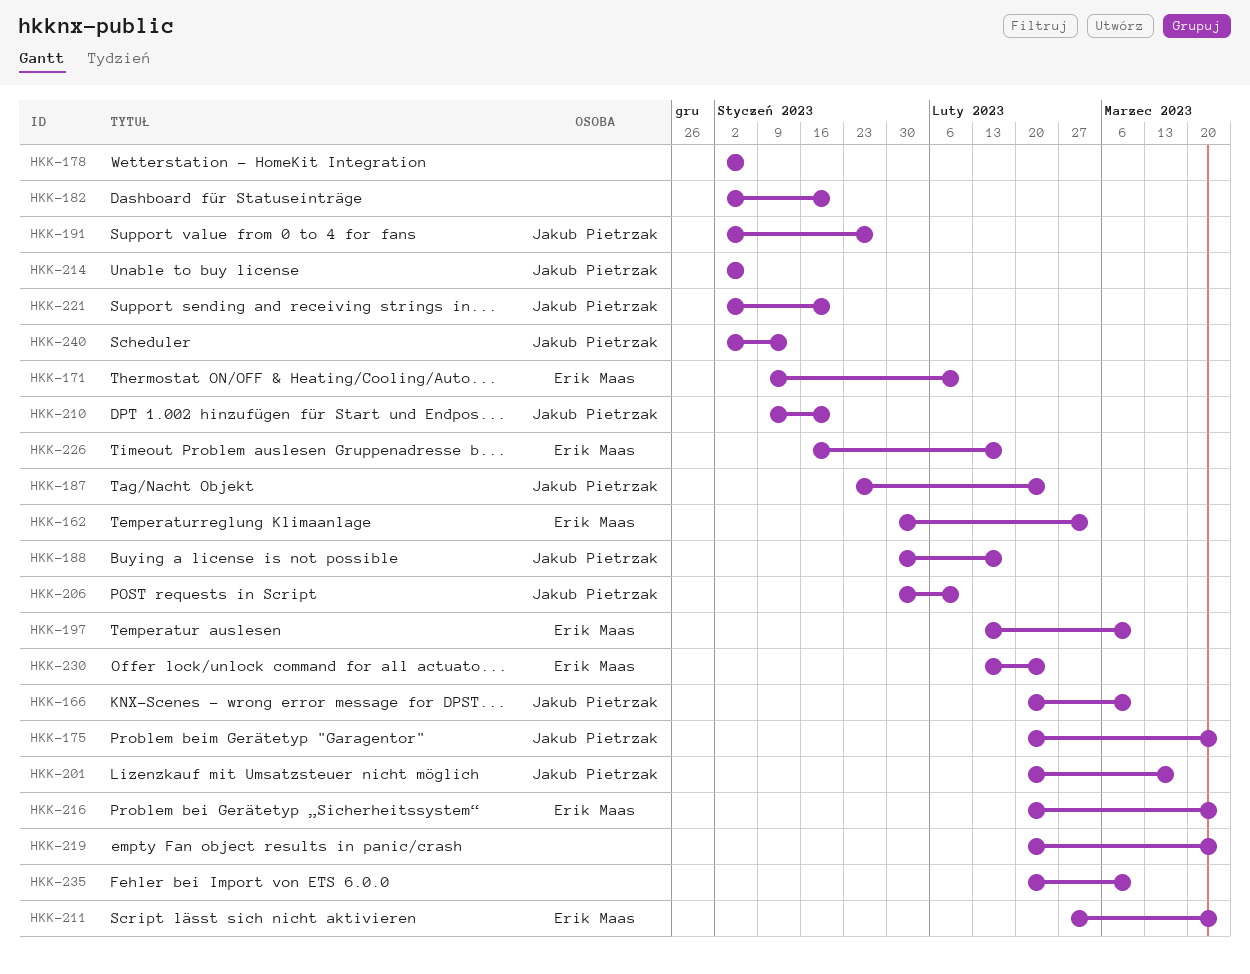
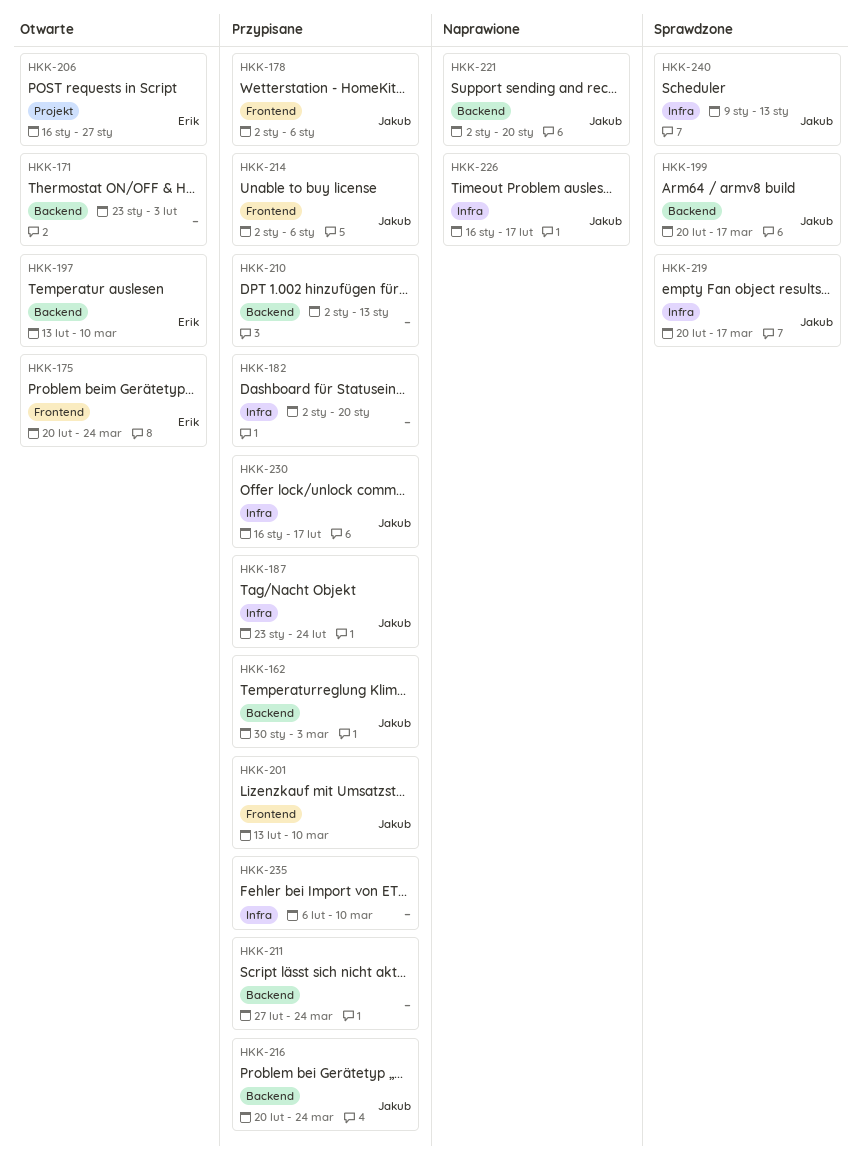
HKK-162, owner: Erik Maas -> Jakub Pietrzak
HKK-166: present -> none
HKK-171, owner: Erik Maas -> none
HKK-171, start: Jan 9 -> Jan 23
HKK-171, due: Feb 10 -> Feb 3
HKK-175, owner: Jakub Pietrzak -> Erik Maas
HKK-178, owner: none -> Jakub Pietrzak
HKK-188: present -> none
HKK-191: present -> none
HKK-199: none -> present
HKK-201, start: Feb 20 -> Feb 13
HKK-201, due: Mar 17 -> Mar 10
HKK-206, owner: Jakub Pietrzak -> Erik Maas
HKK-206, start: Jan 30 -> Jan 16
HKK-206, due: Feb 10 -> Jan 27
HKK-210, owner: Jakub Pietrzak -> none
HKK-210, start: Jan 9 -> Jan 2
HKK-210, due: Jan 20 -> Jan 13
HKK-211, owner: Erik Maas -> none
HKK-216, owner: Erik Maas -> Jakub Pietrzak
HKK-219, owner: none -> Jakub Pietrzak
HKK-219, due: Mar 24 -> Mar 17
HKK-226, owner: Erik Maas -> Jakub Pietrzak
HKK-230, owner: Erik Maas -> Jakub Pietrzak
HKK-230, start: Feb 13 -> Jan 16
HKK-230, due: Feb 24 -> Feb 17
HKK-235, start: Feb 20 -> Feb 6
HKK-240, start: Jan 2 -> Jan 9

